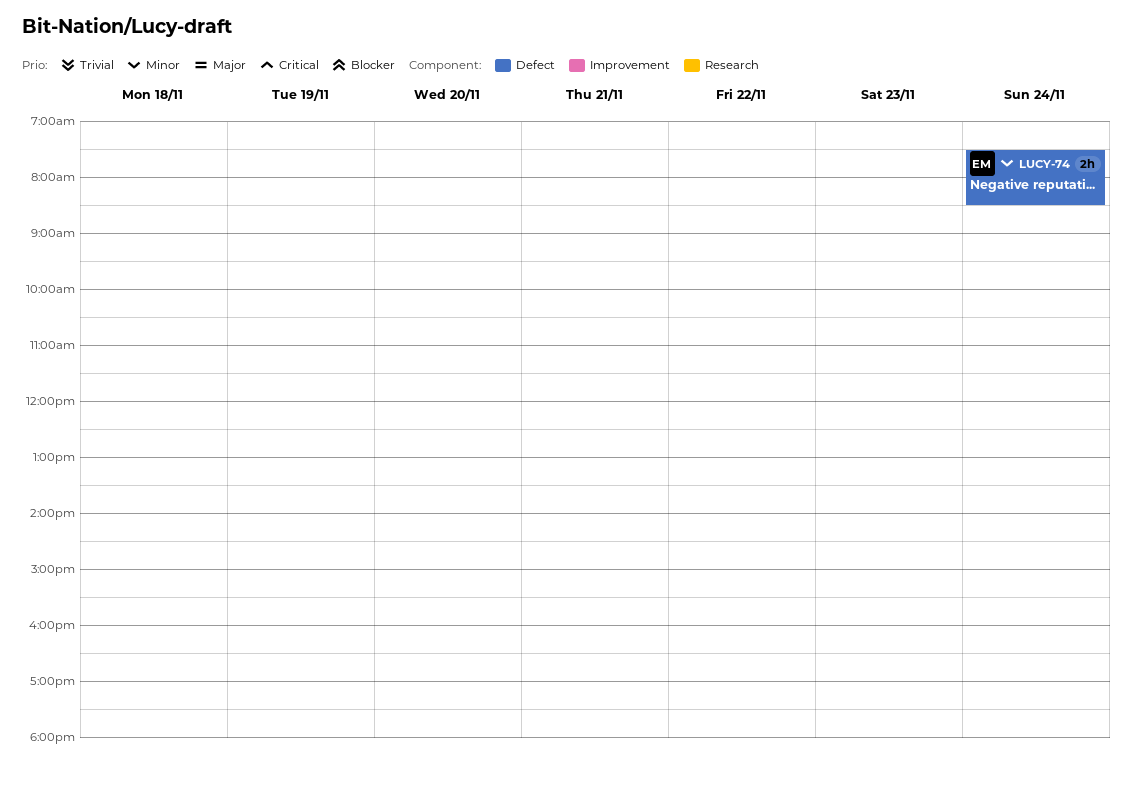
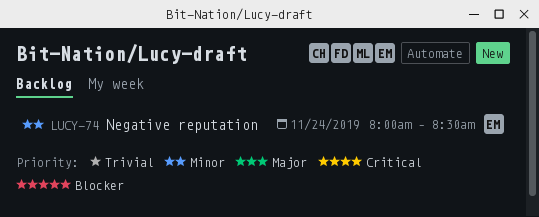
LUCY-74, begins: 07:30 -> 08:00

